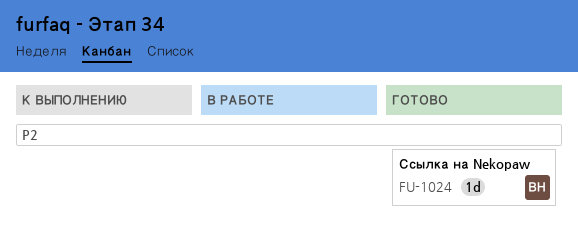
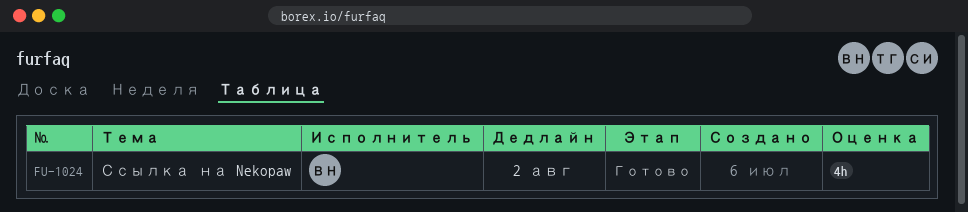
FU-1024, estimate: 1d -> 4h

